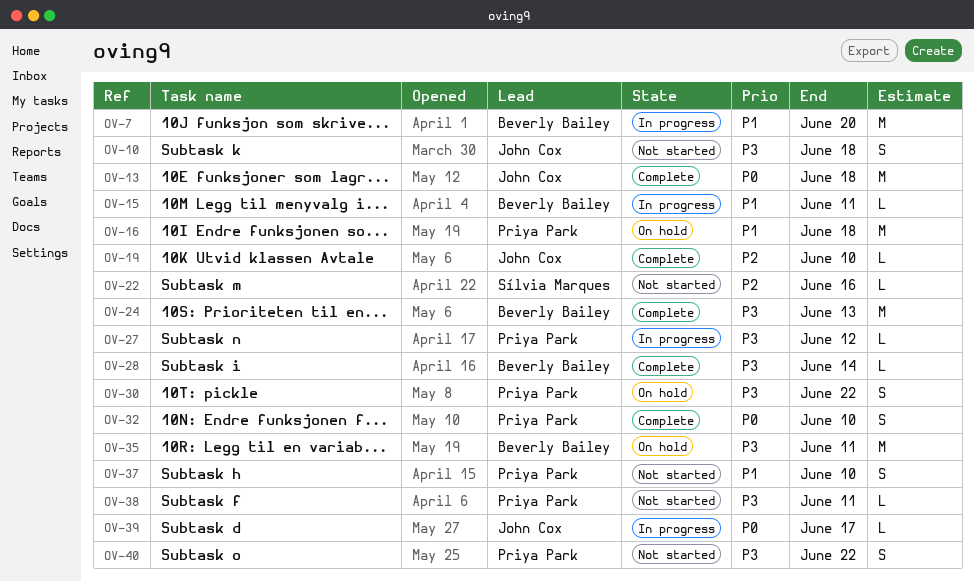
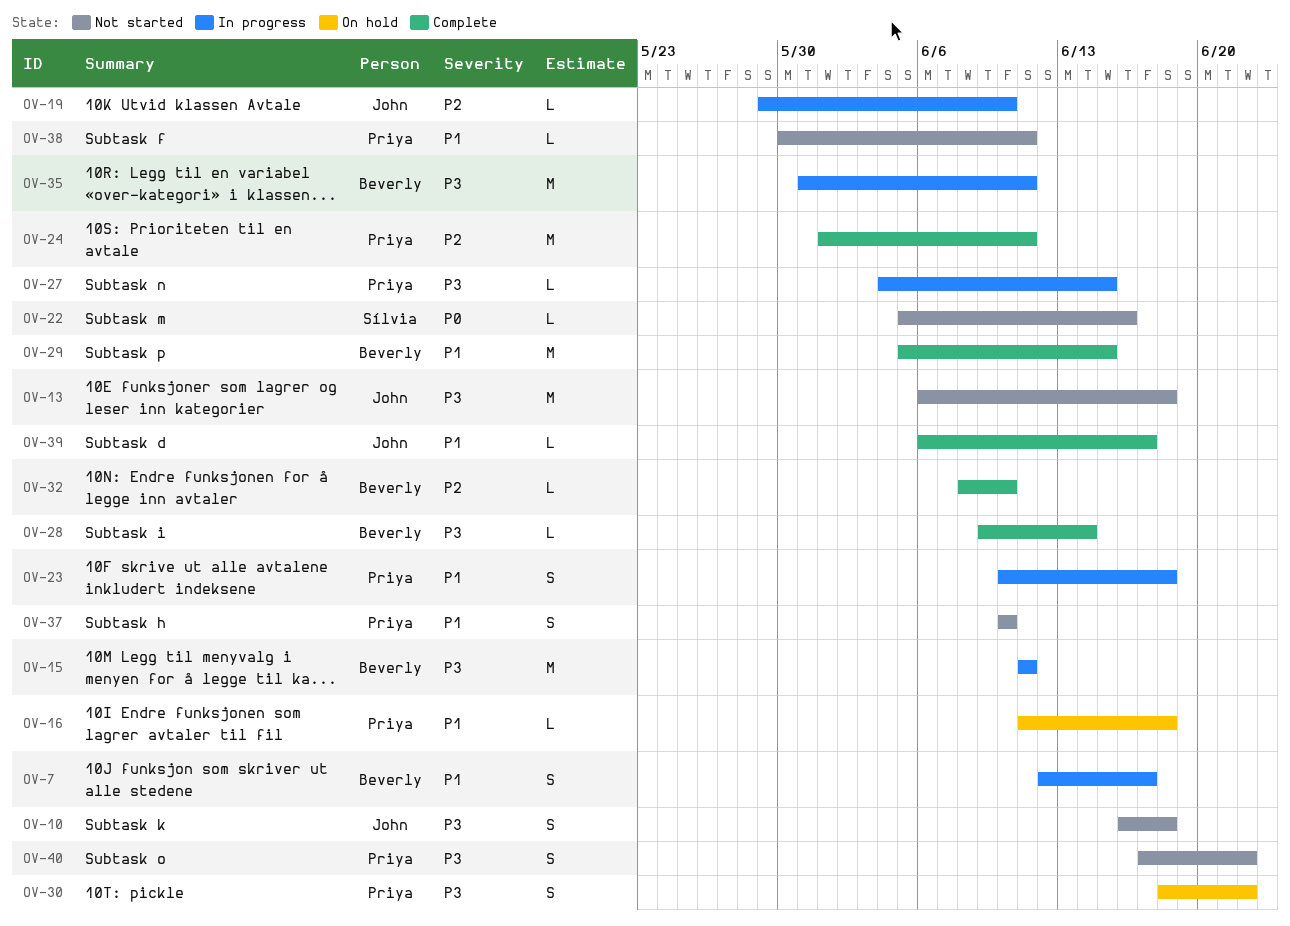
OV-7, estimate: M -> S
OV-7, due: Jun 20 -> Jun 17
OV-13, status: Complete -> Not started
OV-13, priority: P0 -> P3
OV-15, priority: P1 -> P3
OV-15, estimate: L -> M
OV-16, estimate: M -> L
OV-19, status: Complete -> In progress
OV-22, priority: P2 -> P0
OV-23: none -> present
OV-24, owner: Beverly Bailey -> Priya Park
OV-24, priority: P3 -> P2
OV-24, due: Jun 13 -> Jun 11
OV-27, due: Jun 12 -> Jun 15
OV-29: none -> present
OV-32, owner: Priya Park -> Beverly Bailey
OV-32, priority: P0 -> P2
OV-32, estimate: S -> L
OV-35, status: On hold -> In progress
OV-38, priority: P3 -> P1
OV-39, status: In progress -> Complete
OV-39, priority: P0 -> P1

